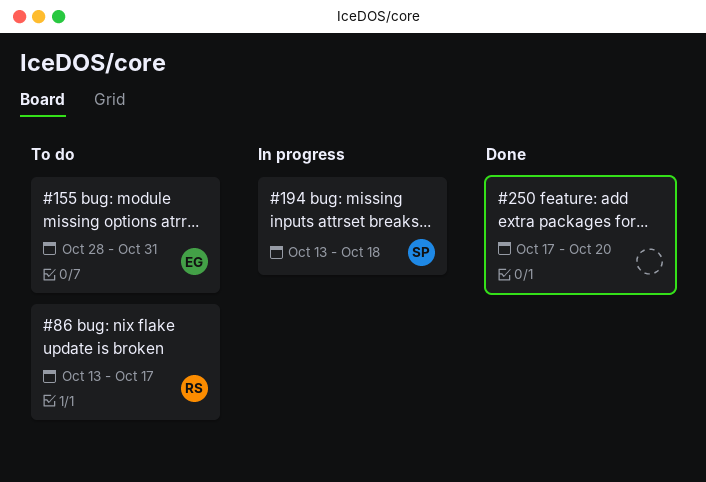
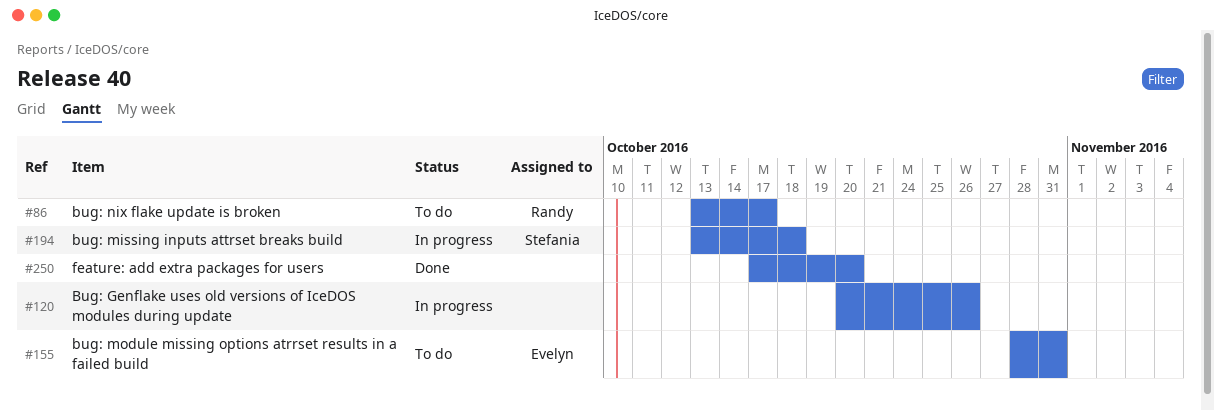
#120: none -> present

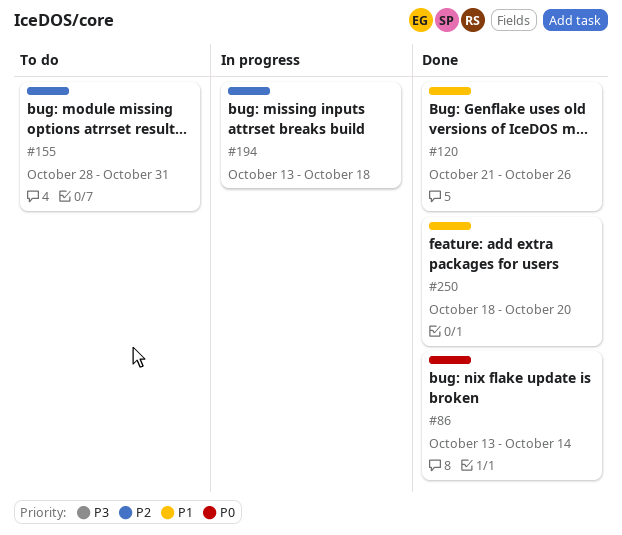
#86, status: To do -> Done
#86, due: Oct 17 -> Oct 14
#120, status: In progress -> Done
#120, start: Oct 20 -> Oct 21
#250, start: Oct 17 -> Oct 18

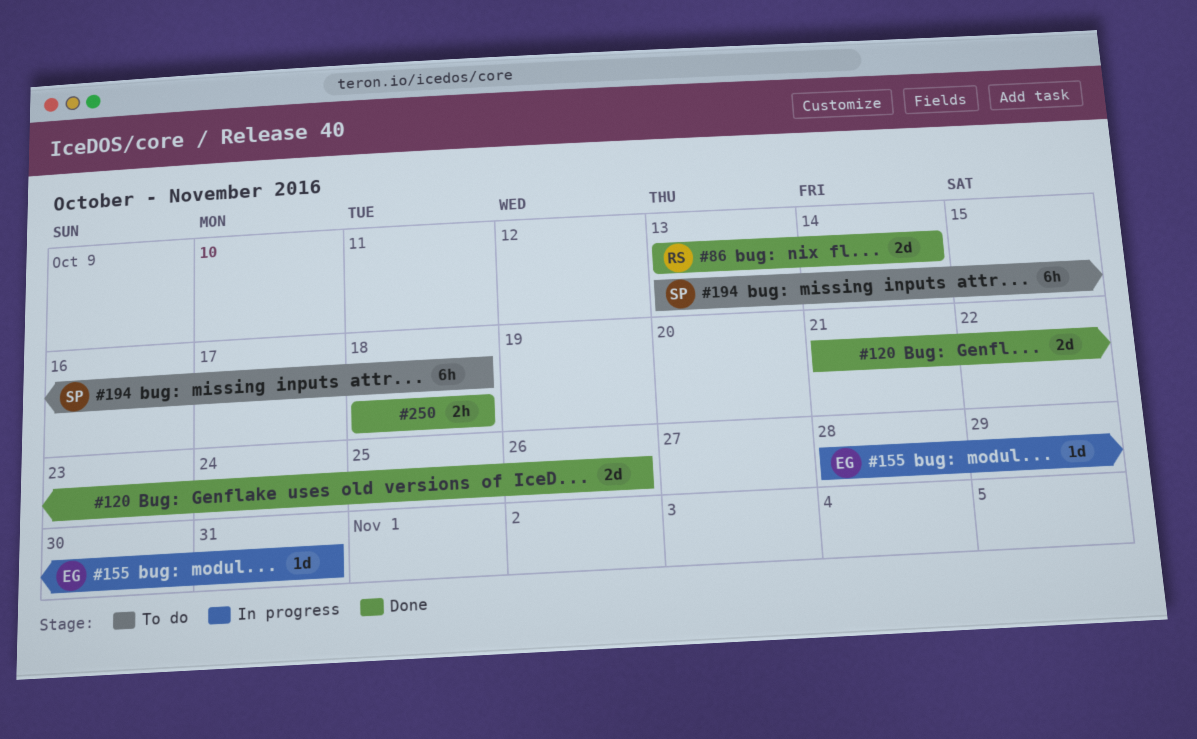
#155, status: To do -> In progress
#194, status: In progress -> To do
#250, due: Oct 20 -> Oct 18

